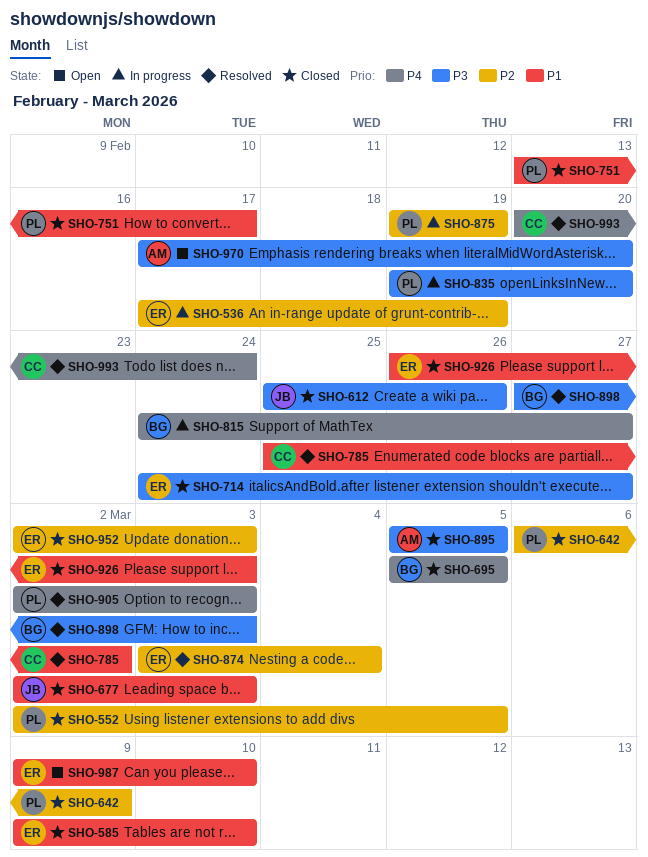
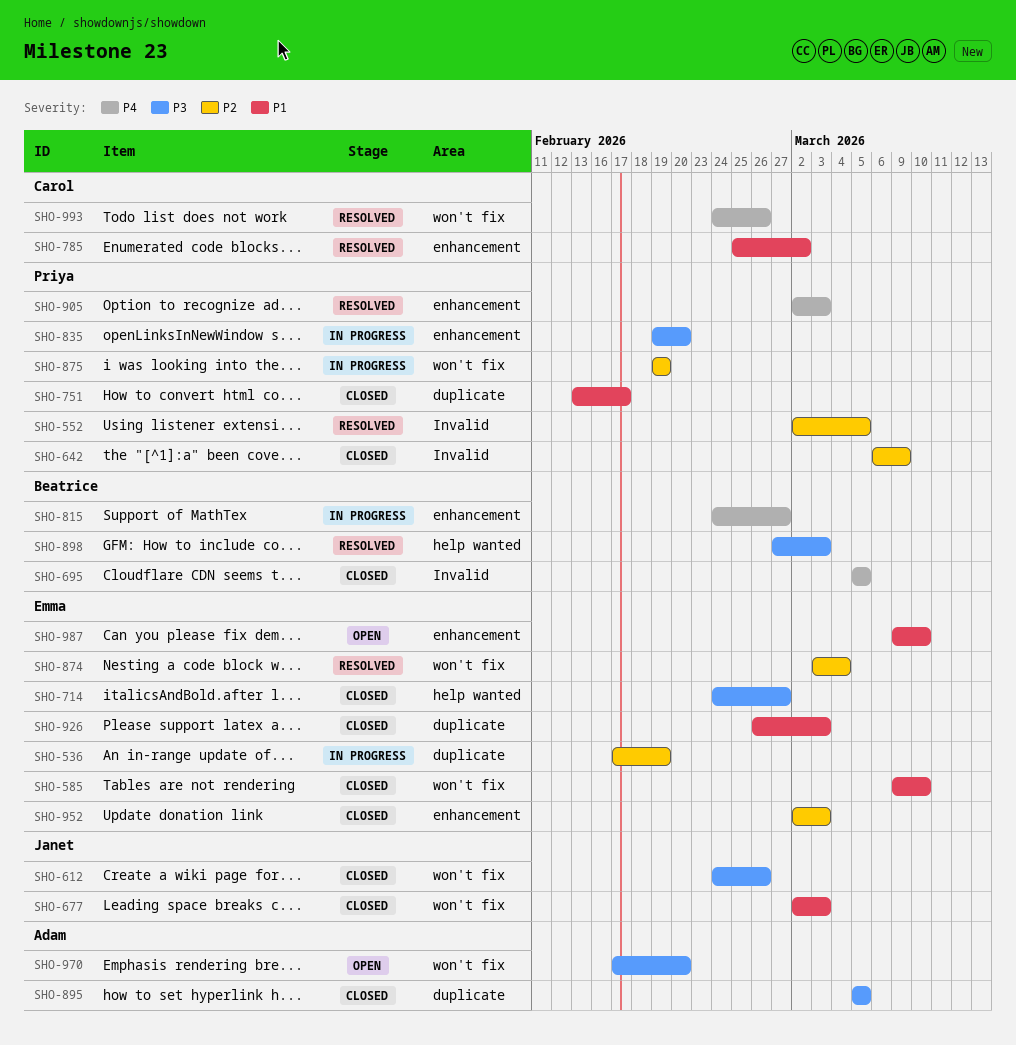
SHO-552, status: Closed -> Resolved
SHO-612, start: Feb 25 -> Feb 24
SHO-993, start: Feb 20 -> Feb 24
SHO-993, due: Feb 24 -> Feb 26

